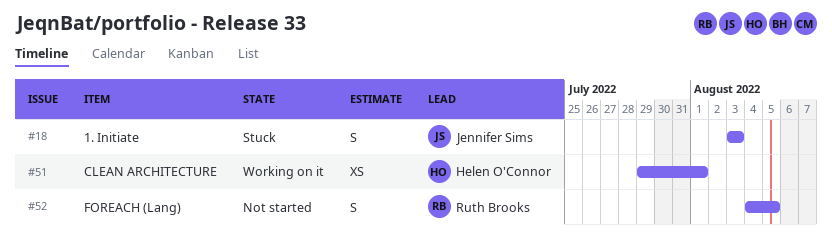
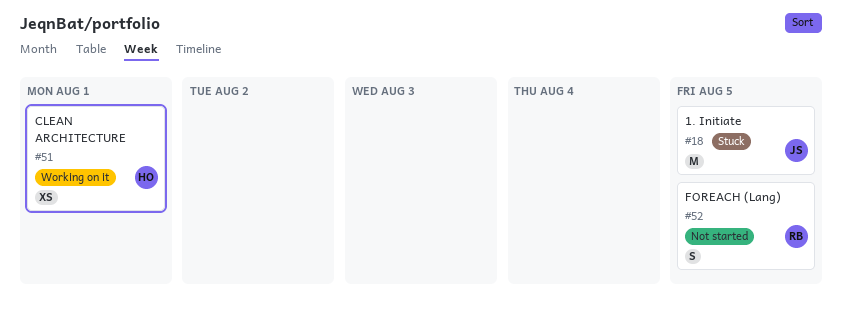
#18, estimate: S -> M
#18, due: Aug 3 -> Aug 5

